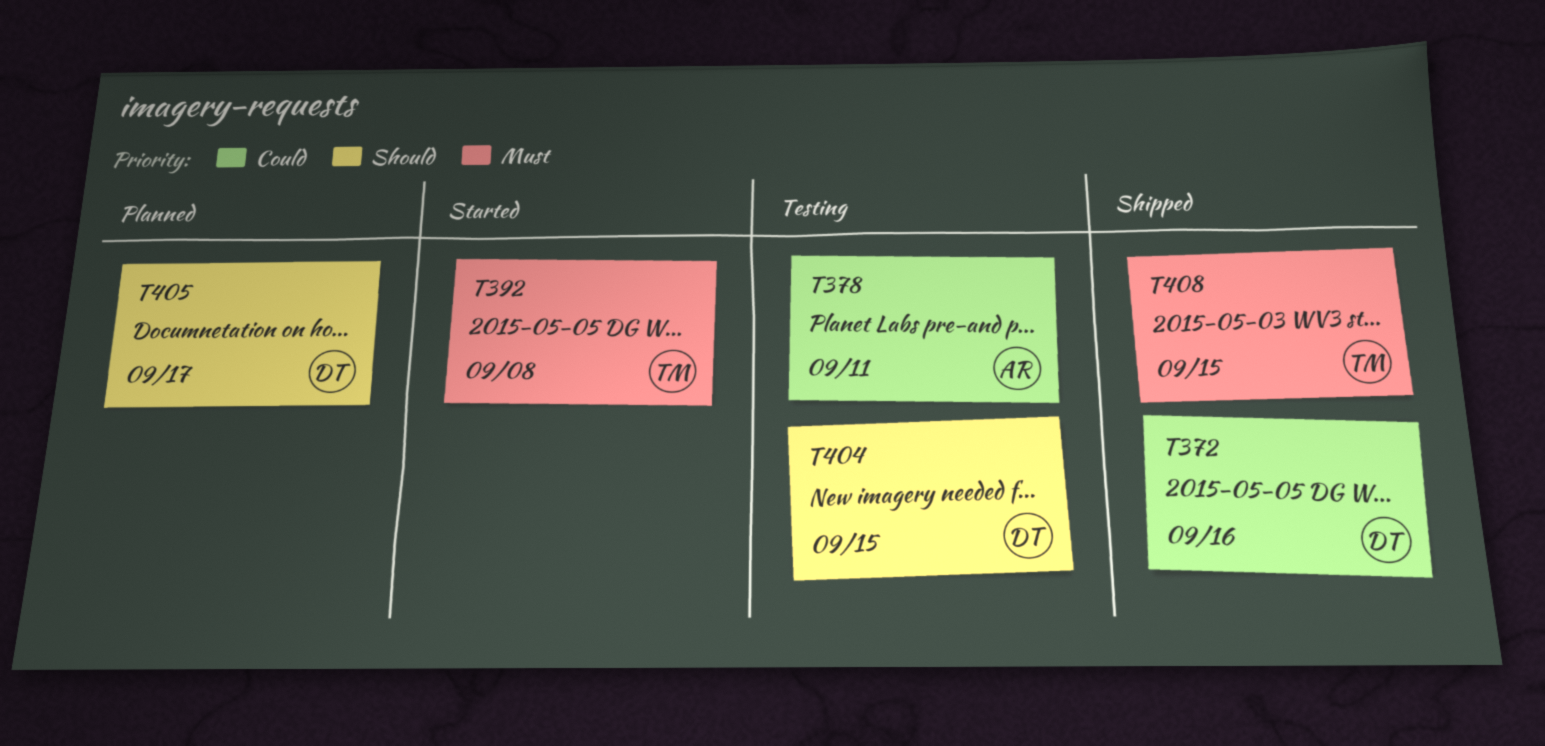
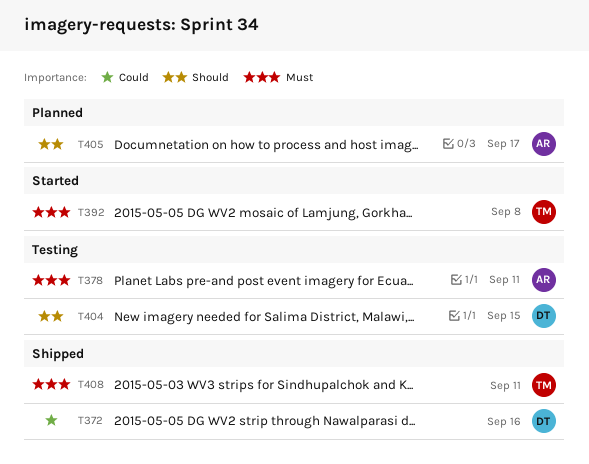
T378, priority: Could -> Must
T405, owner: DT -> AR
T408, due: Sep 15 -> Sep 11

